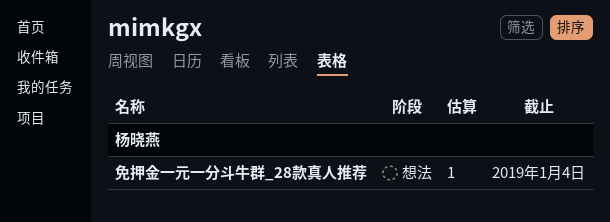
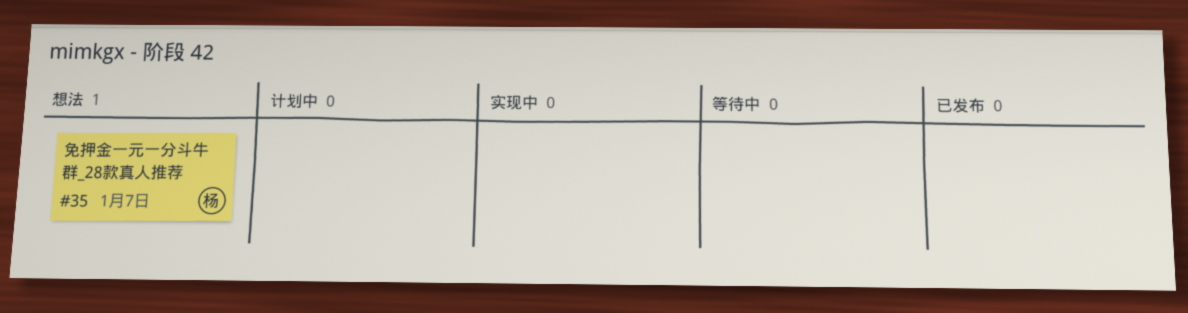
免押金一元一分斗牛群_28款真人推荐, due: Jan 4 -> Jan 7

